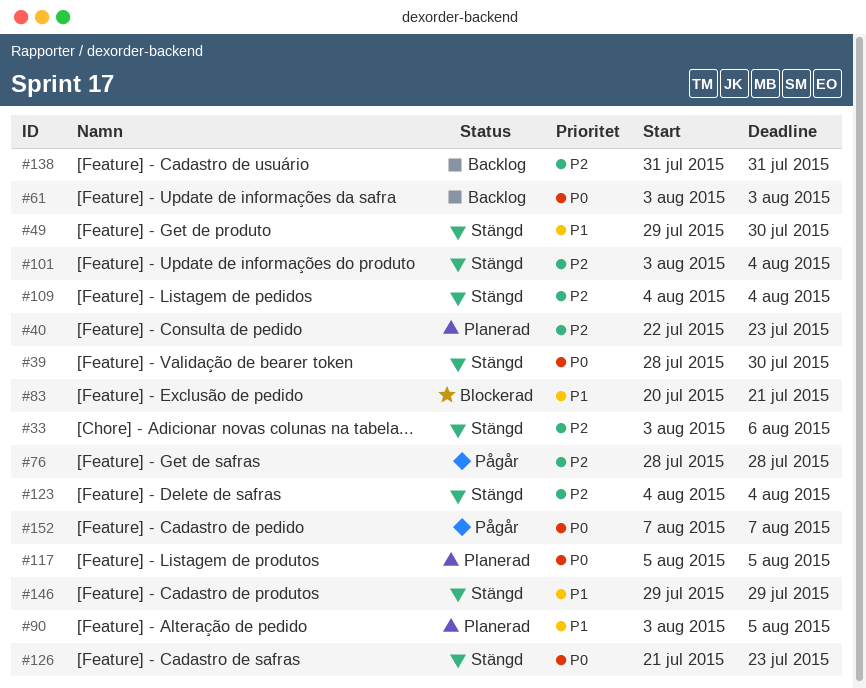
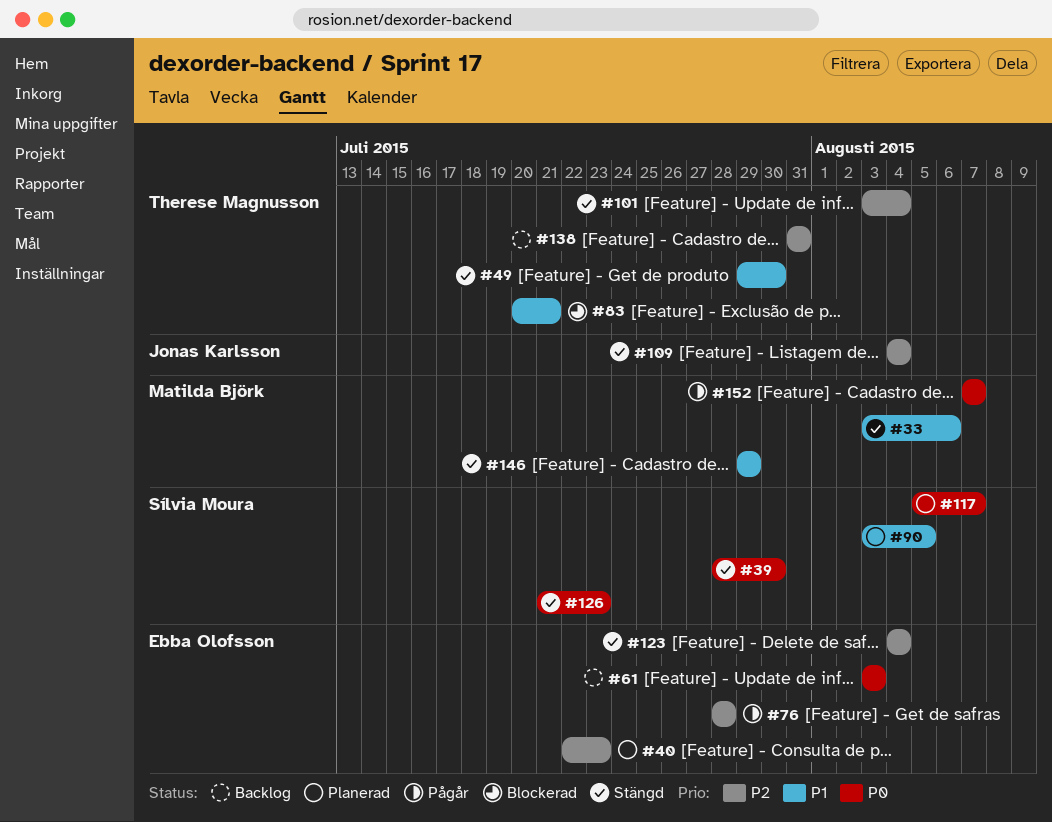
#33, priority: P2 -> P1
#117, due: Aug 5 -> Aug 7

